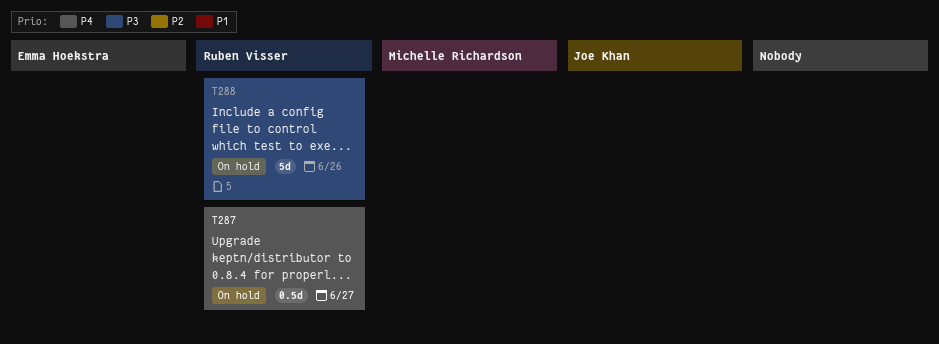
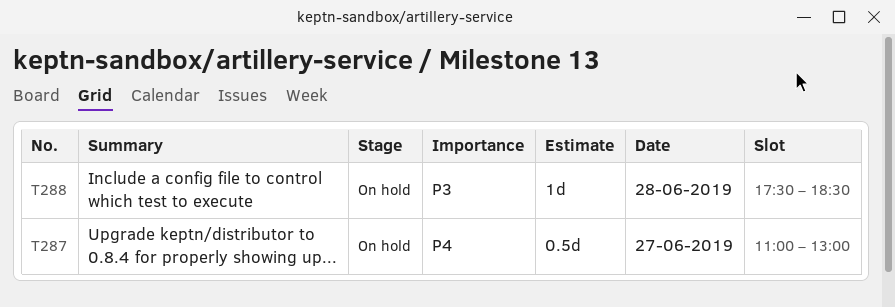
T288, estimate: 5d -> 1d
T288, day: Jun 26 -> Jun 28

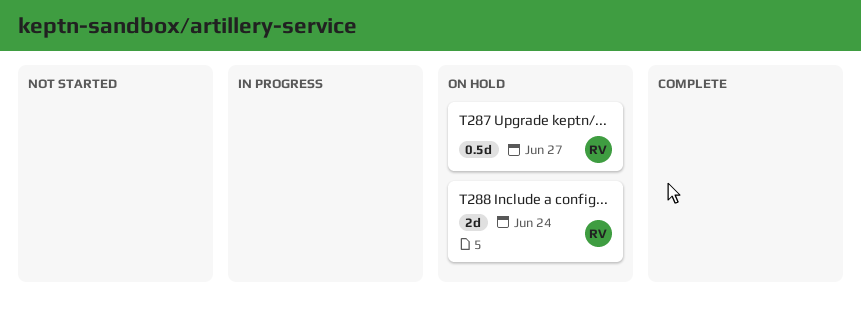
T288, estimate: 1d -> 2d
T288, day: Jun 28 -> Jun 24

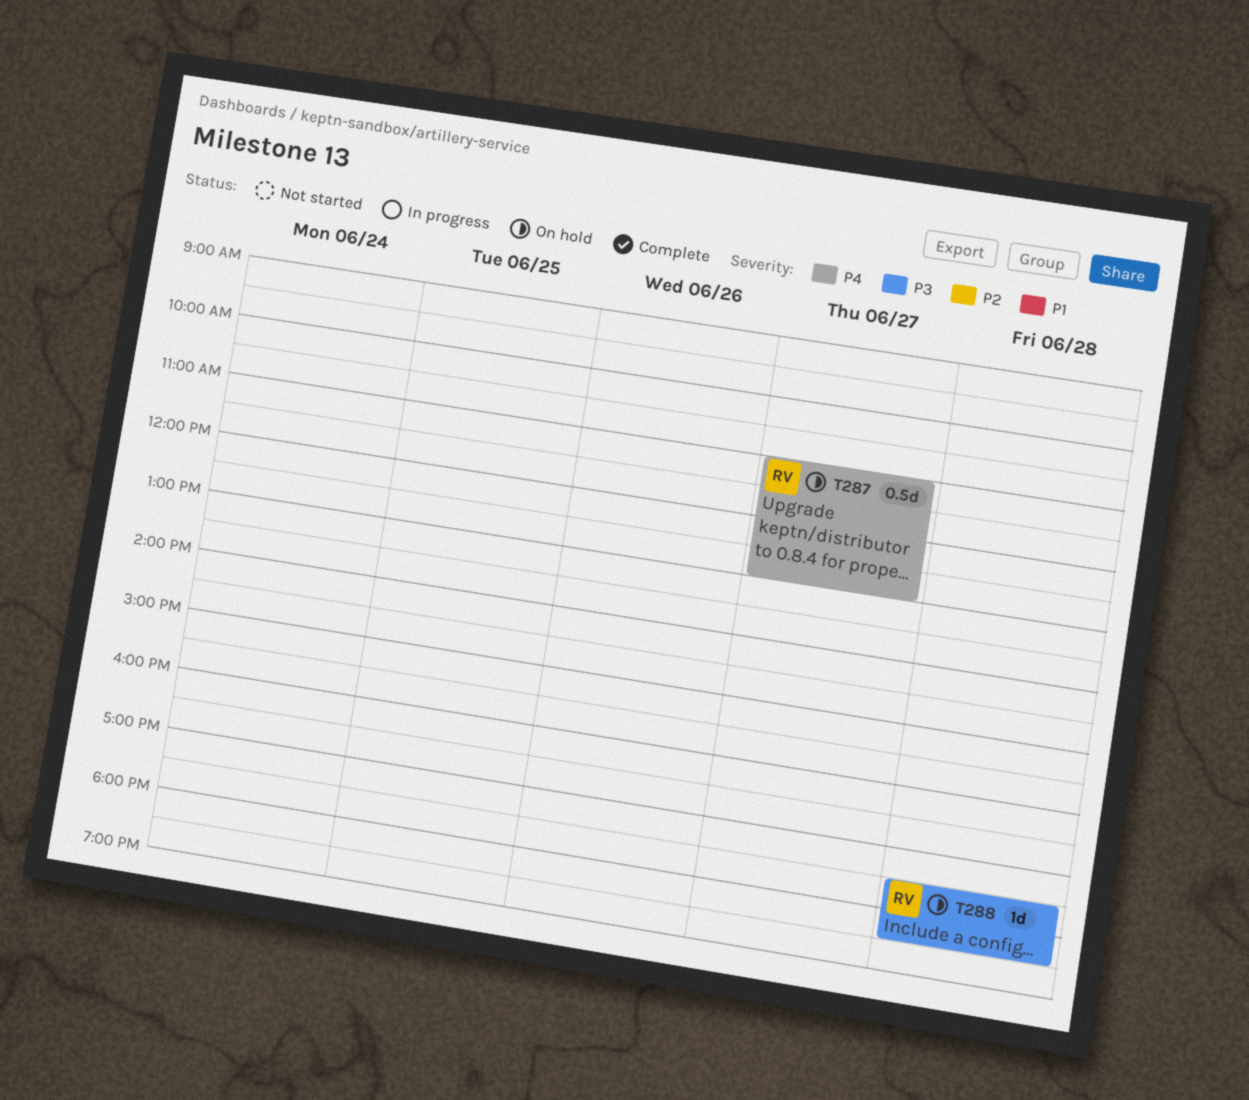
T288, estimate: 2d -> 1d
T288, day: Jun 24 -> Jun 28

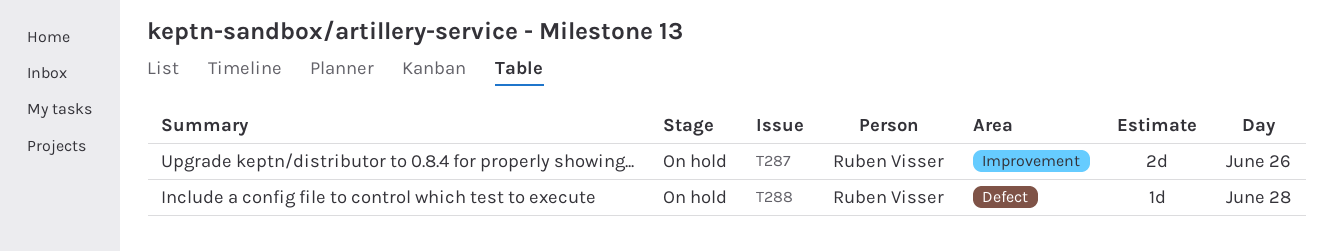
T287, estimate: 0.5d -> 2d
T287, day: Jun 27 -> Jun 26

